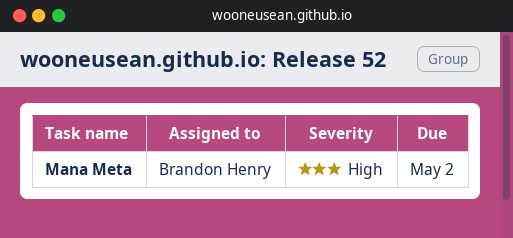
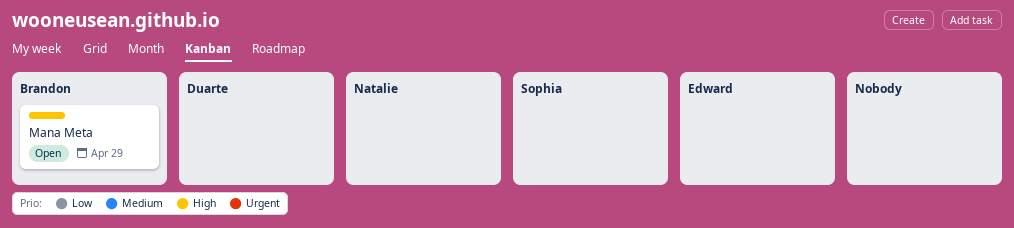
Mana Meta, due: May 2 -> Apr 29

